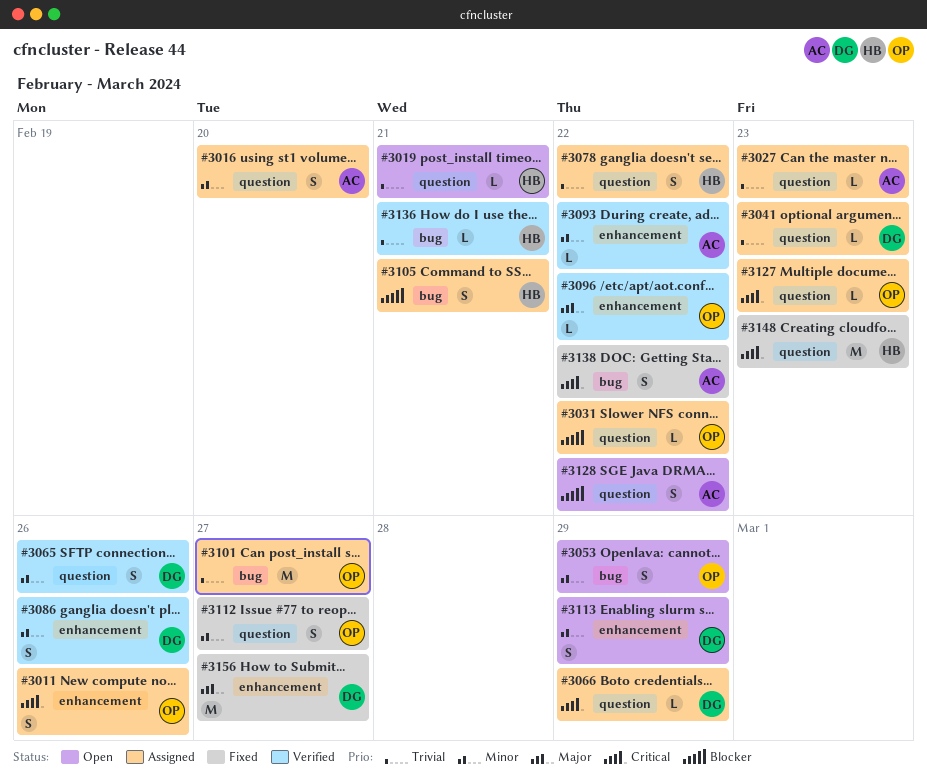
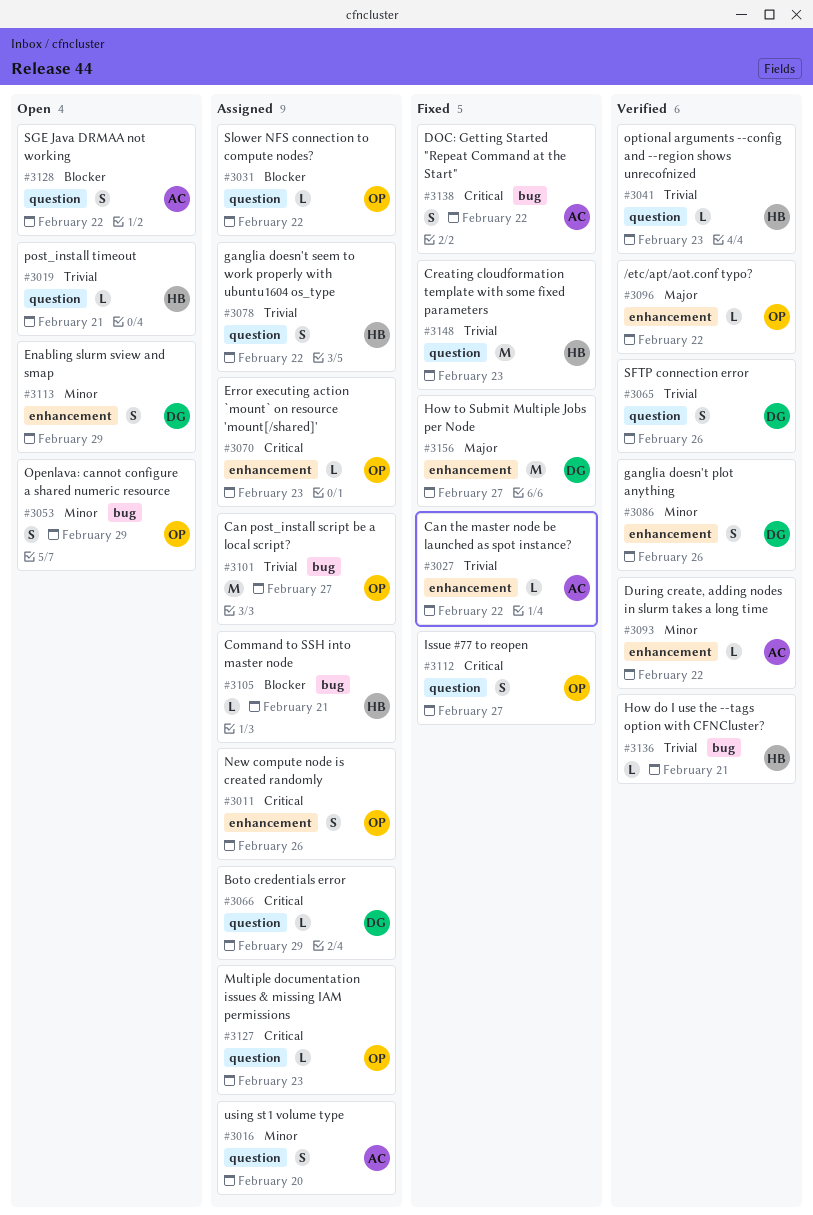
#3027, status: Assigned -> Fixed
#3027, label: question -> enhancement
#3027, due: Feb 23 -> Feb 22
#3041, status: Assigned -> Verified
#3041, owner: DG -> HB
#3065, priority: Minor -> Trivial
#3070: none -> present
#3105, estimate: S -> L
#3112, priority: Minor -> Critical
#3148, priority: Critical -> Trivial

